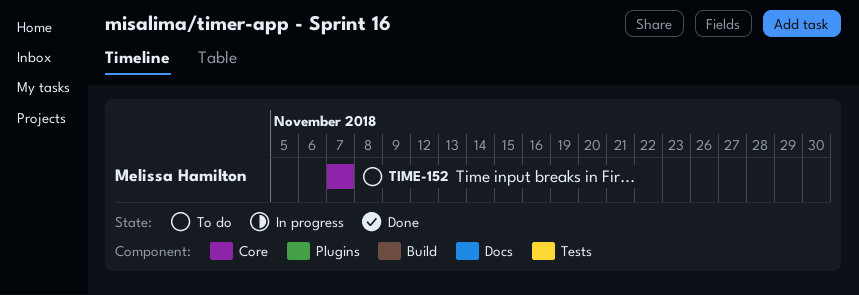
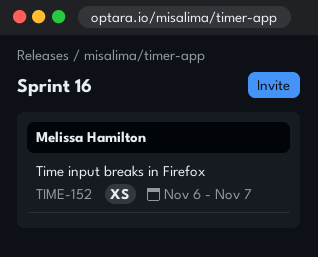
TIME-152, start: Nov 7 -> Nov 6

